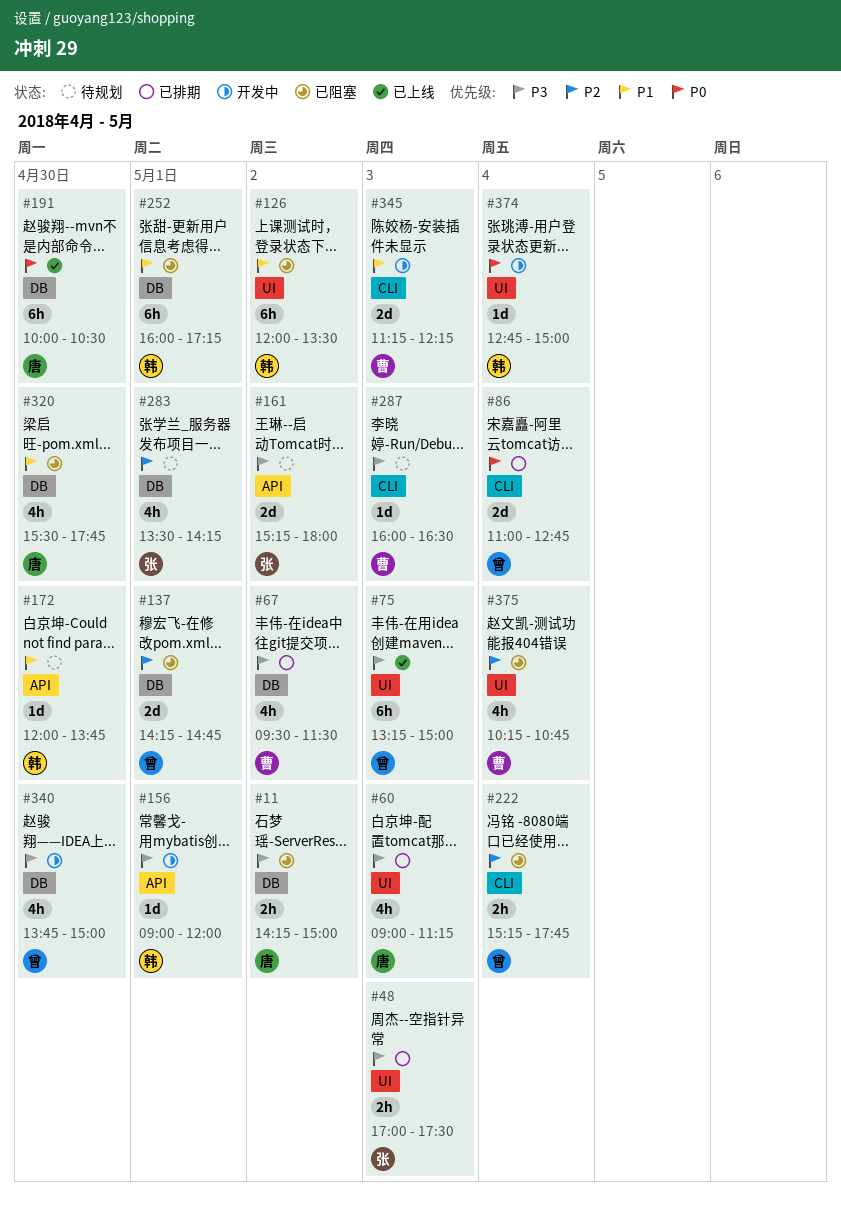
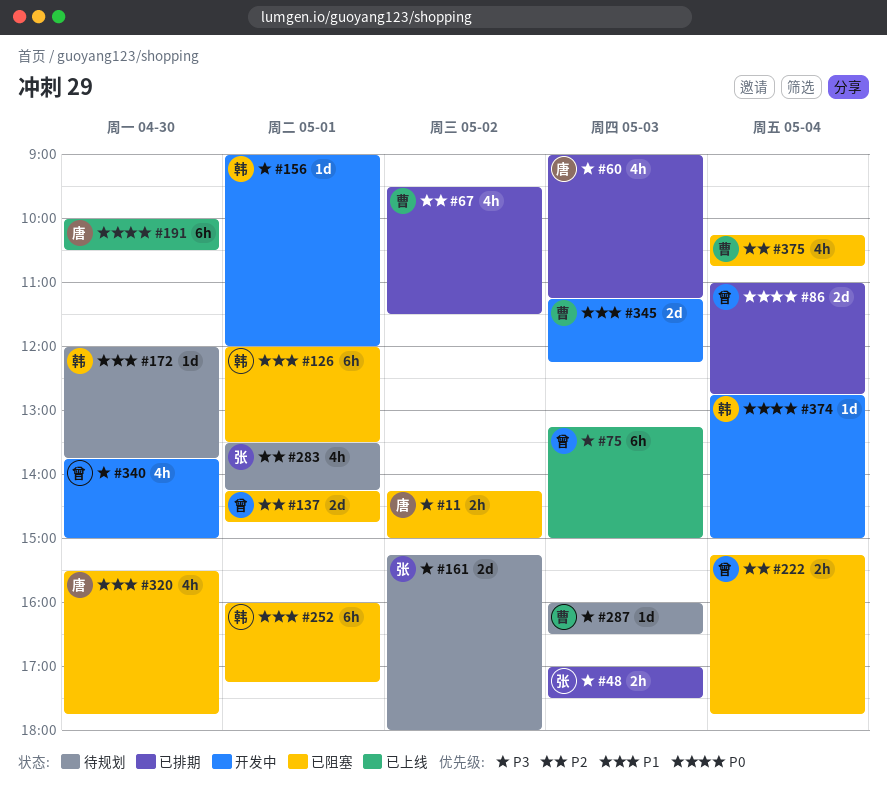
#67, priority: P3 -> P2
#126, day: May 2 -> May 1

